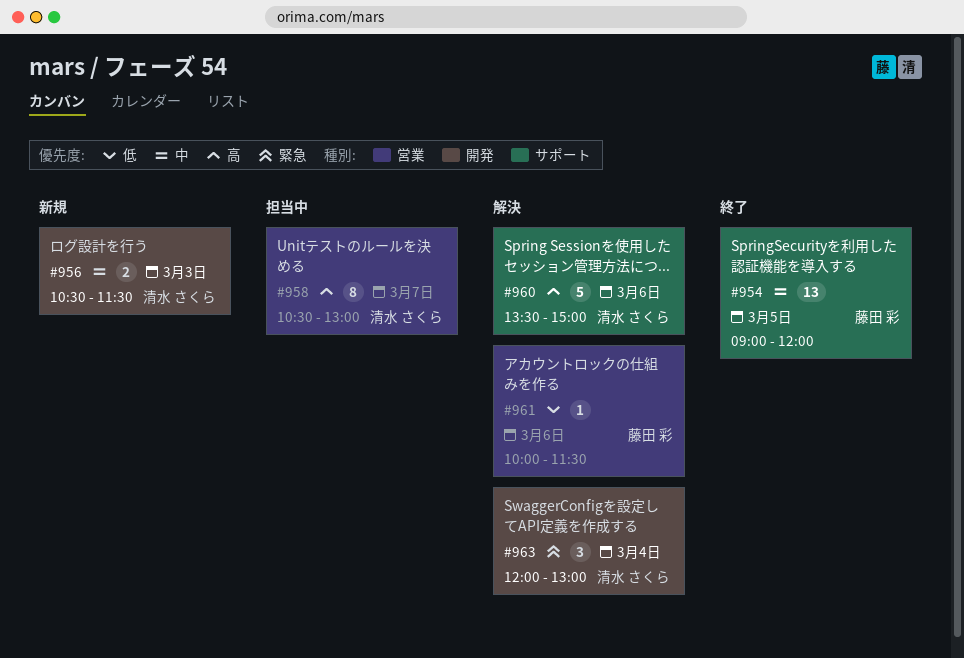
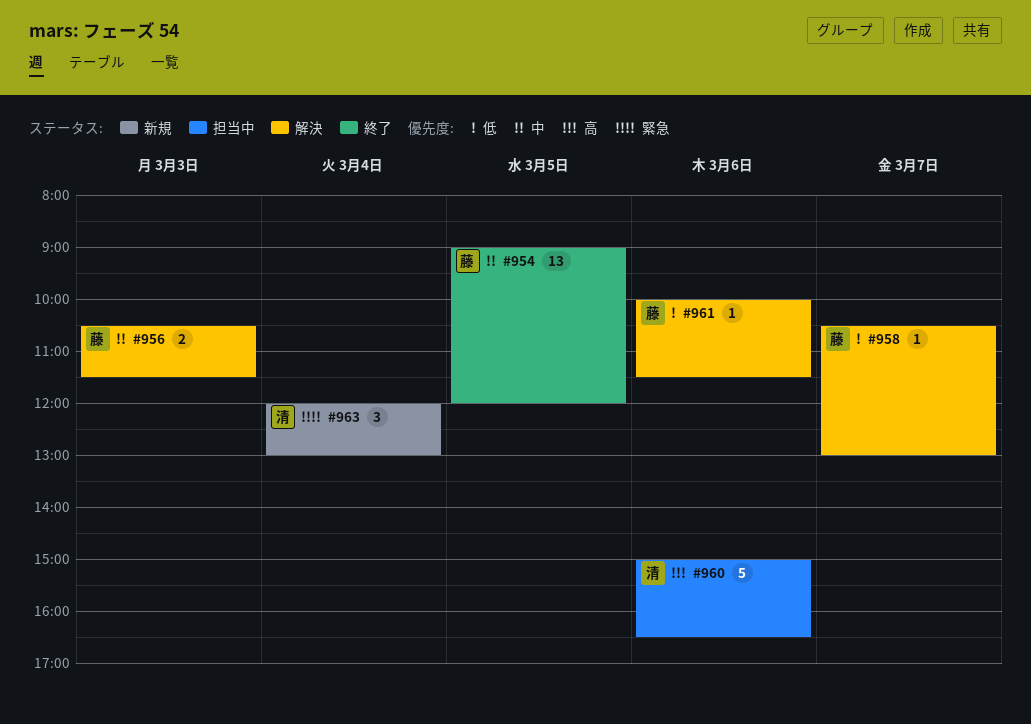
#956, status: 新規 -> 解決
#956, owner: 清水 さくら -> 藤田 彩
#958, status: 担当中 -> 解決
#958, owner: 清水 さくら -> 藤田 彩
#958, priority: 高 -> 低
#958, estimate: 8 -> 1
#960, status: 解決 -> 担当中
#960, begins: 13:30 -> 15:00
#960, ends: 15:00 -> 16:30
#963, status: 解決 -> 新規

